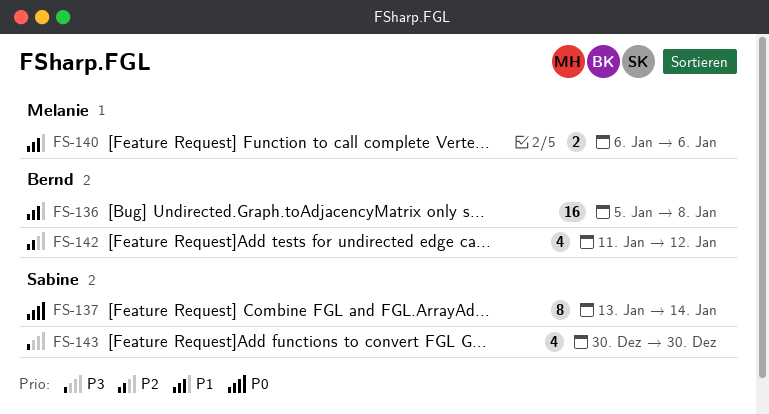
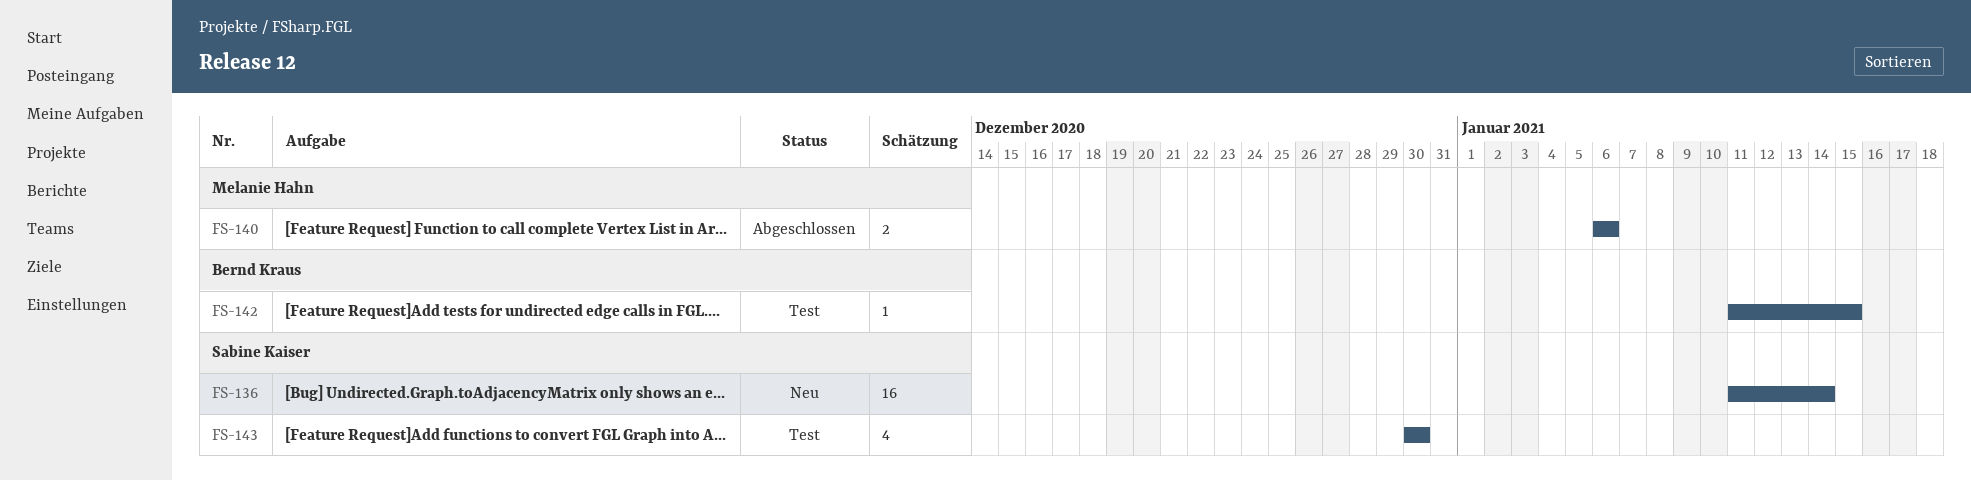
FS-136, owner: Bernd Kraus -> Sabine Kaiser
FS-136, start: Jan 5 -> Jan 11
FS-136, due: Jan 8 -> Jan 14
FS-137: present -> none
FS-142, estimate: 4 -> 1
FS-142, due: Jan 12 -> Jan 15

